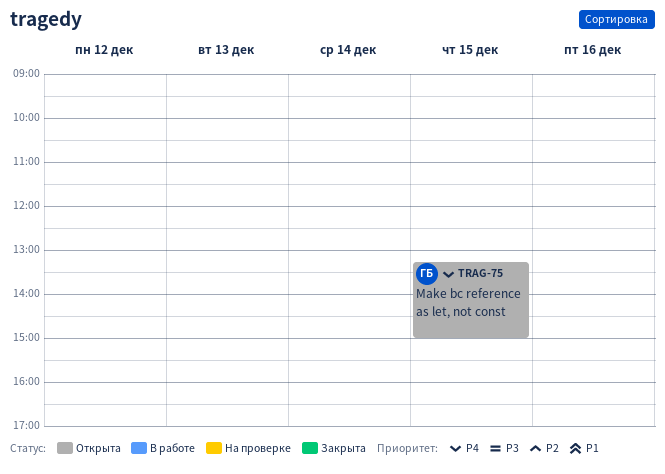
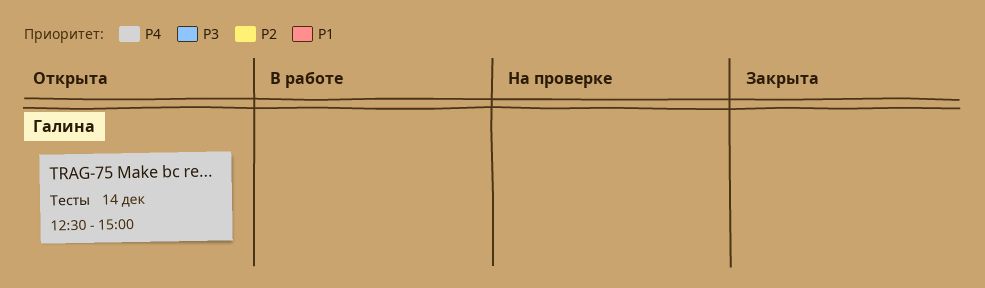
TRAG-75, day: Dec 15 -> Dec 14
TRAG-75, begins: 13:15 -> 12:30

